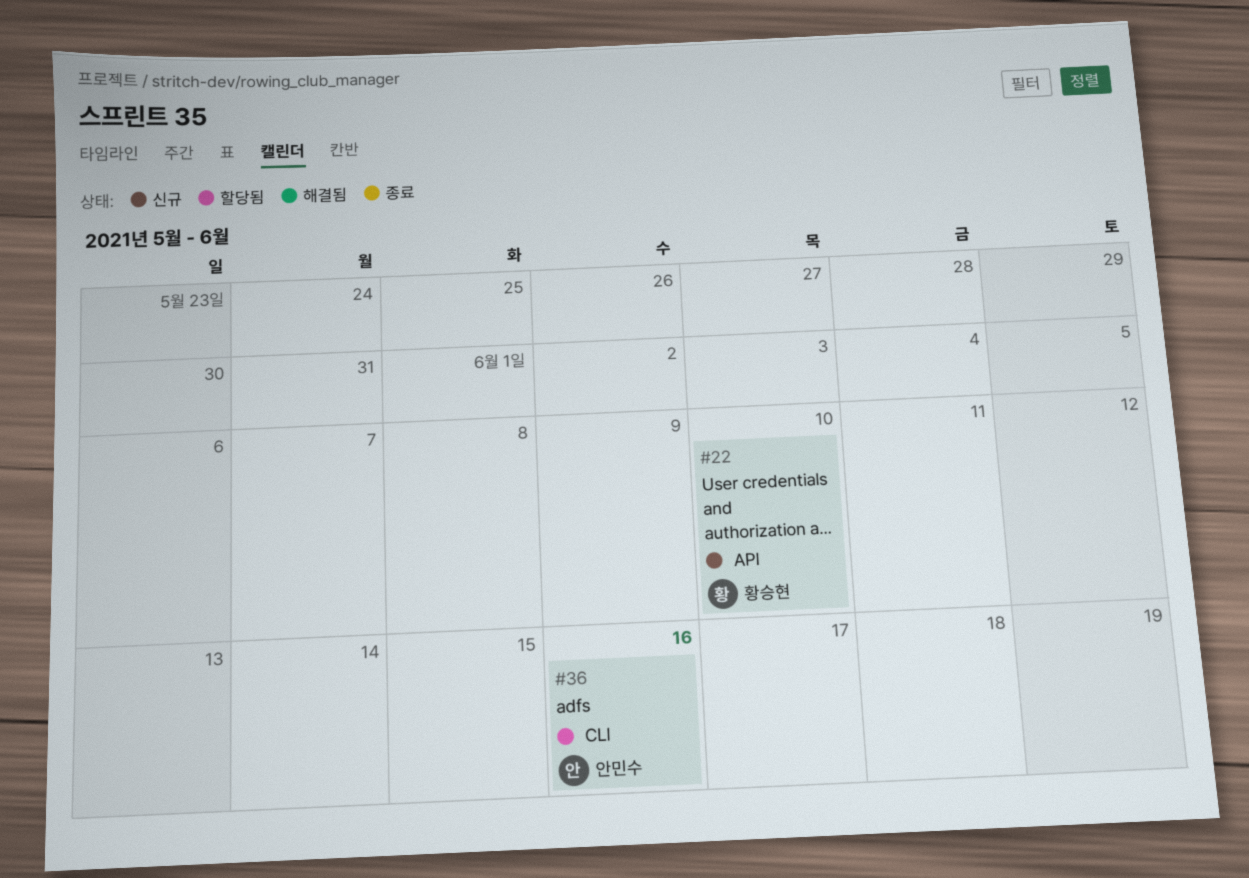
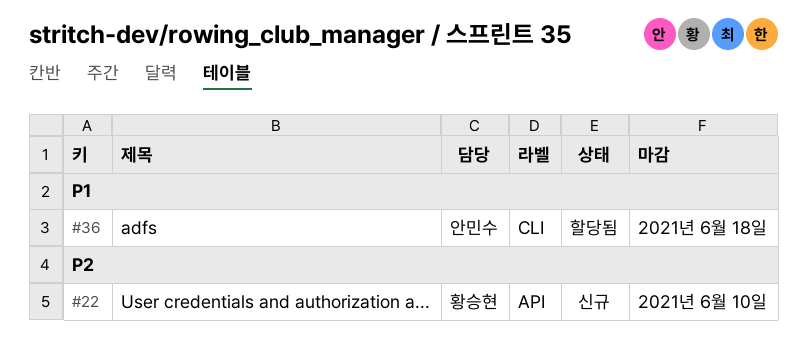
#36, due: Jun 16 -> Jun 18

